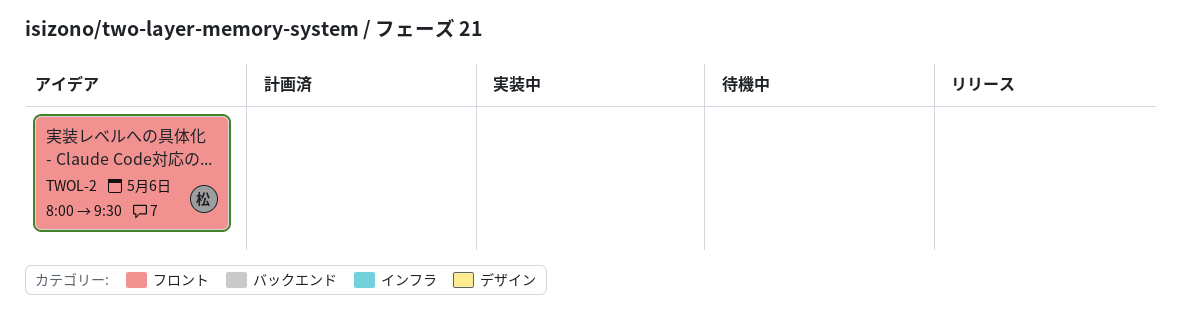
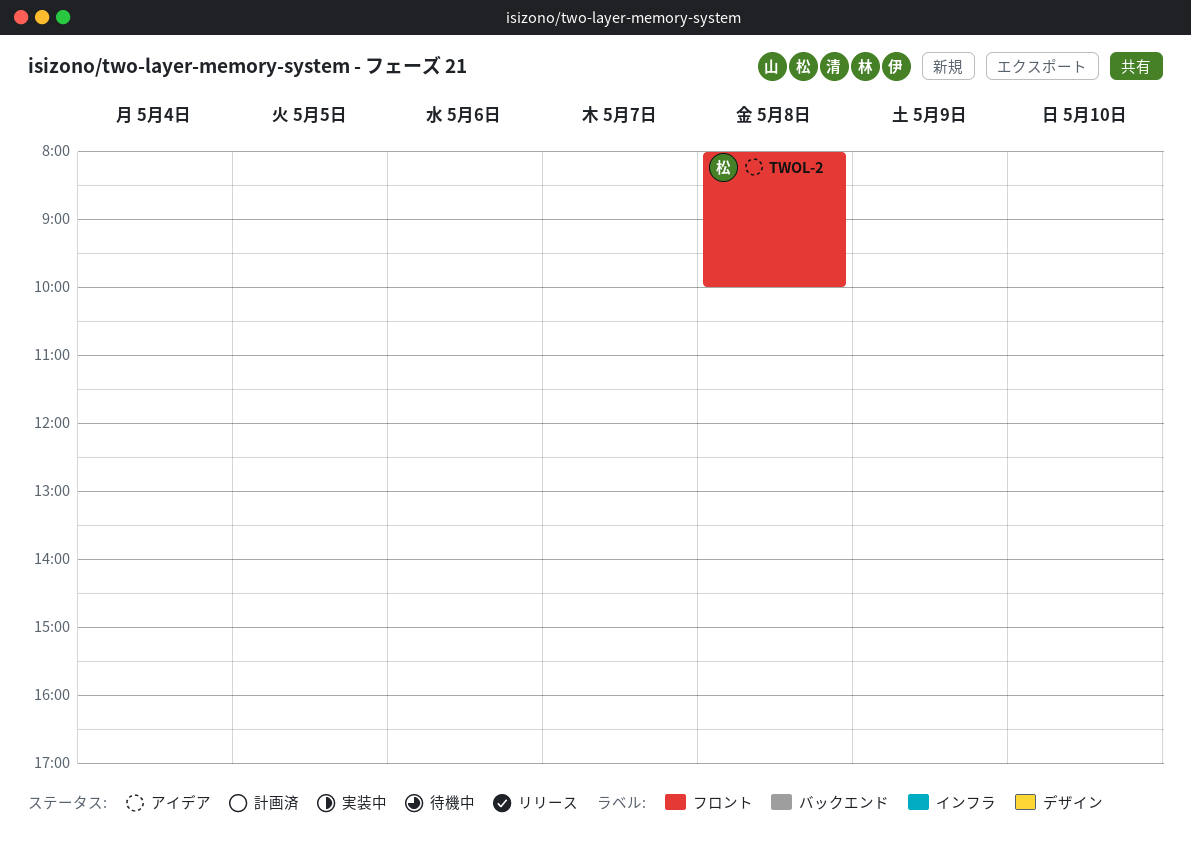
TWOL-2, day: May 6 -> May 8
TWOL-2, ends: 09:30 -> 10:00

